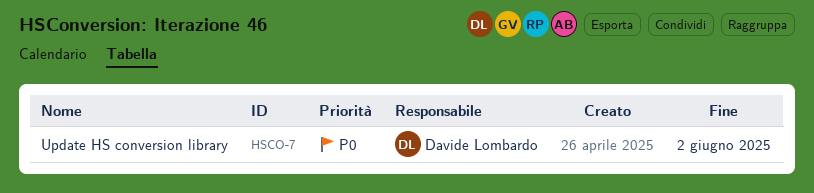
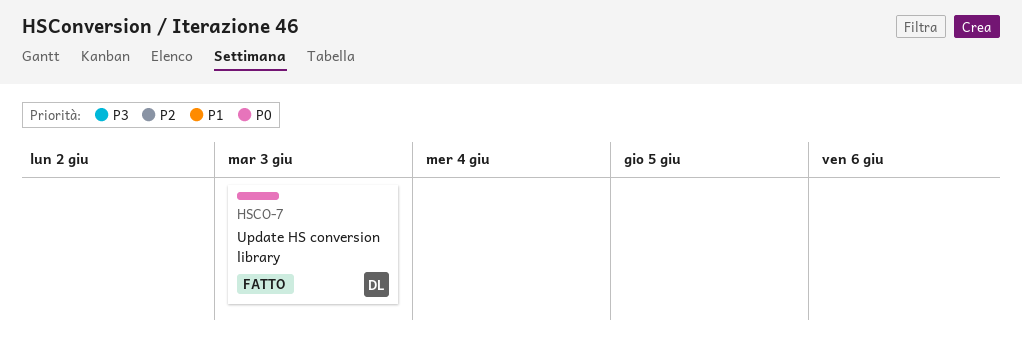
HSCO-7, due: Jun 2 -> Jun 3

